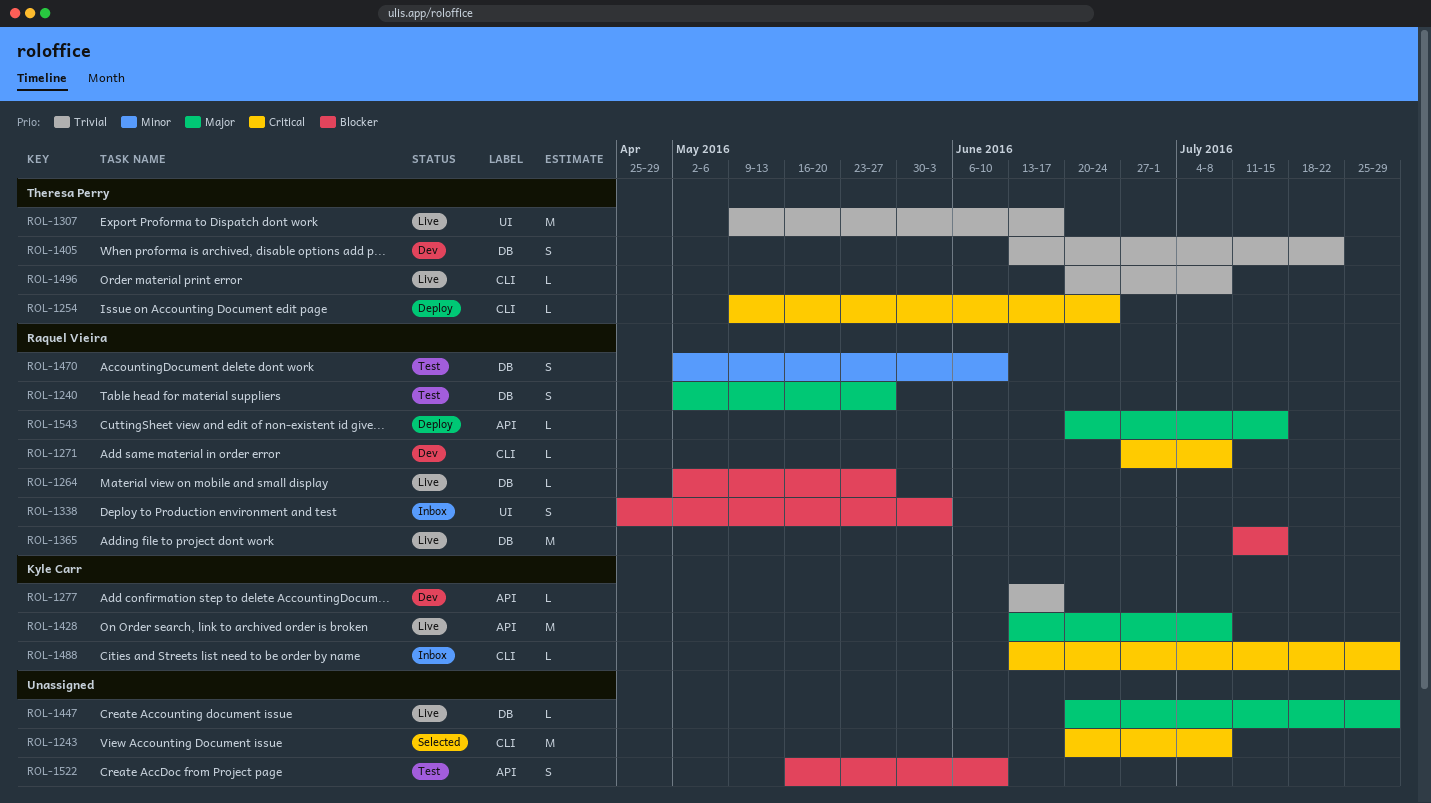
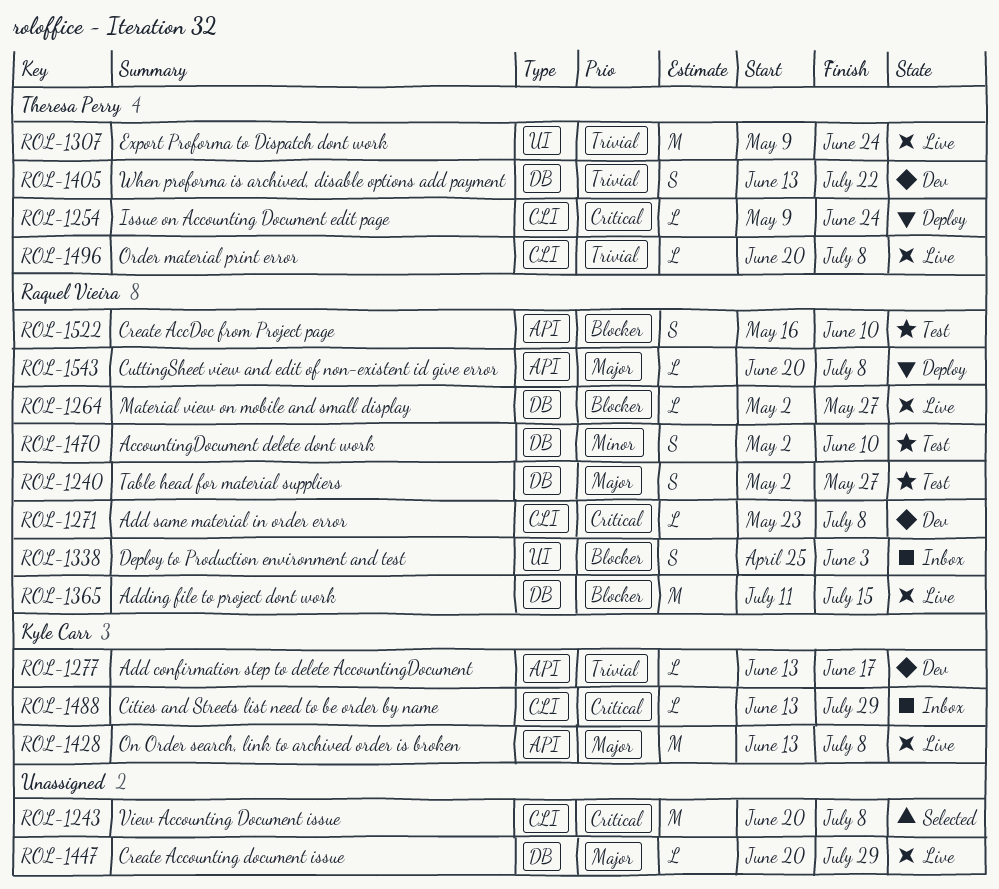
ROL-1271, start: Jun 27 -> May 23
ROL-1307, due: Jun 17 -> Jun 24
ROL-1522, owner: none -> Raquel Vieira
ROL-1543, due: Jul 15 -> Jul 8

